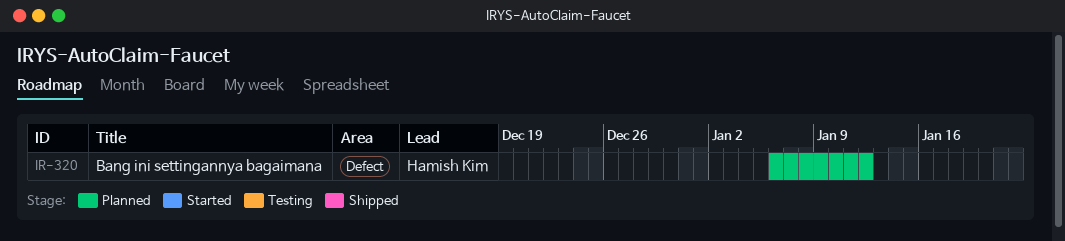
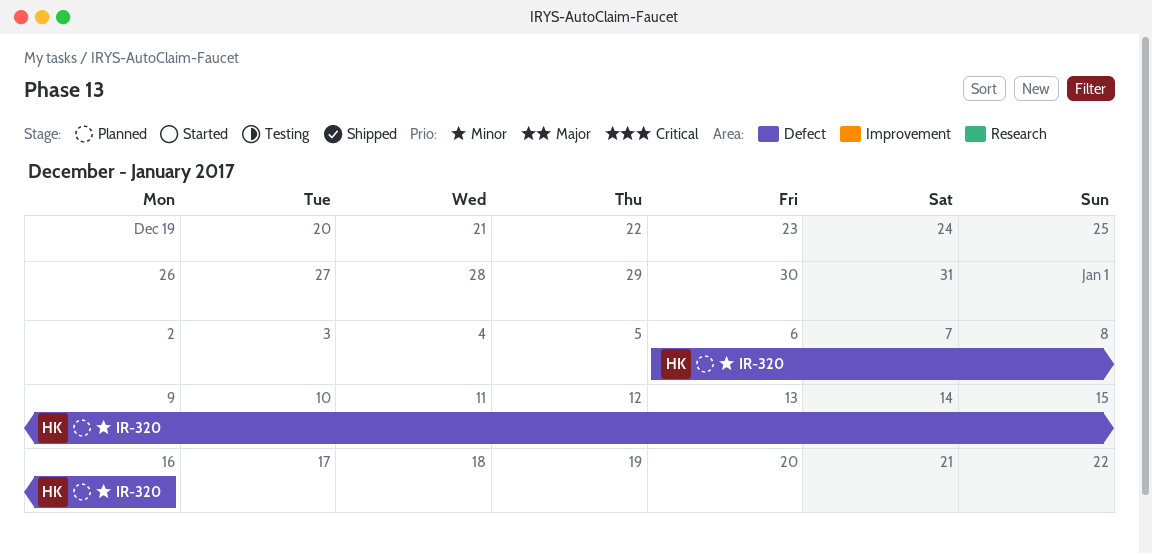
IR-320, due: Jan 12 -> Jan 16

